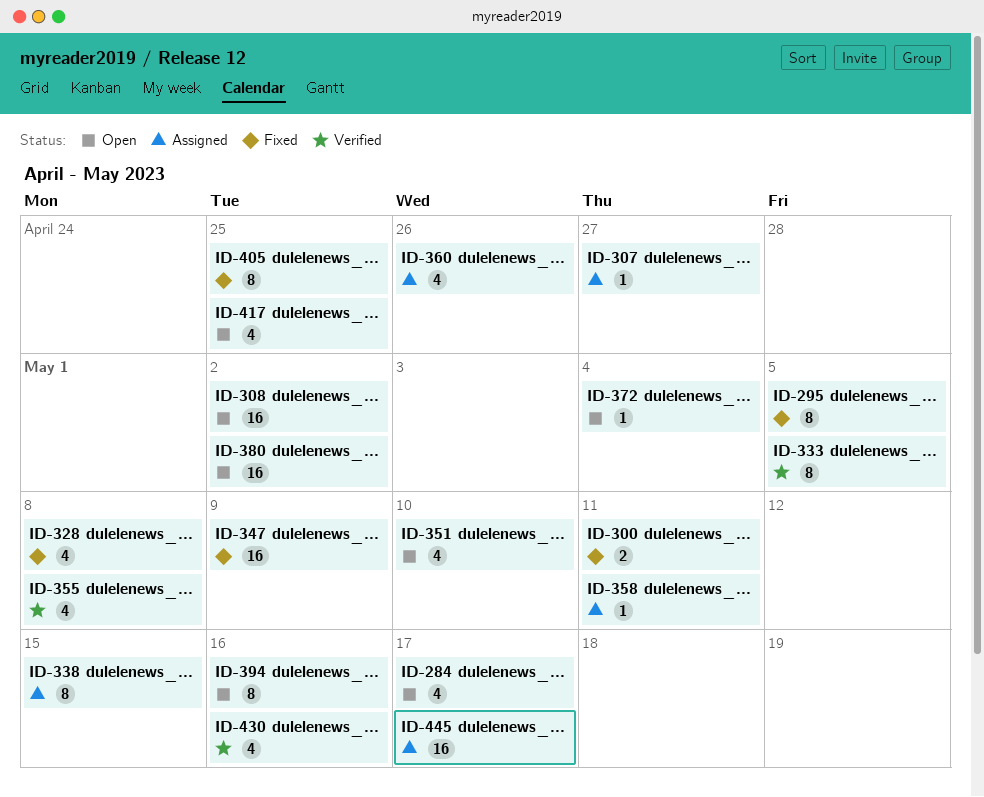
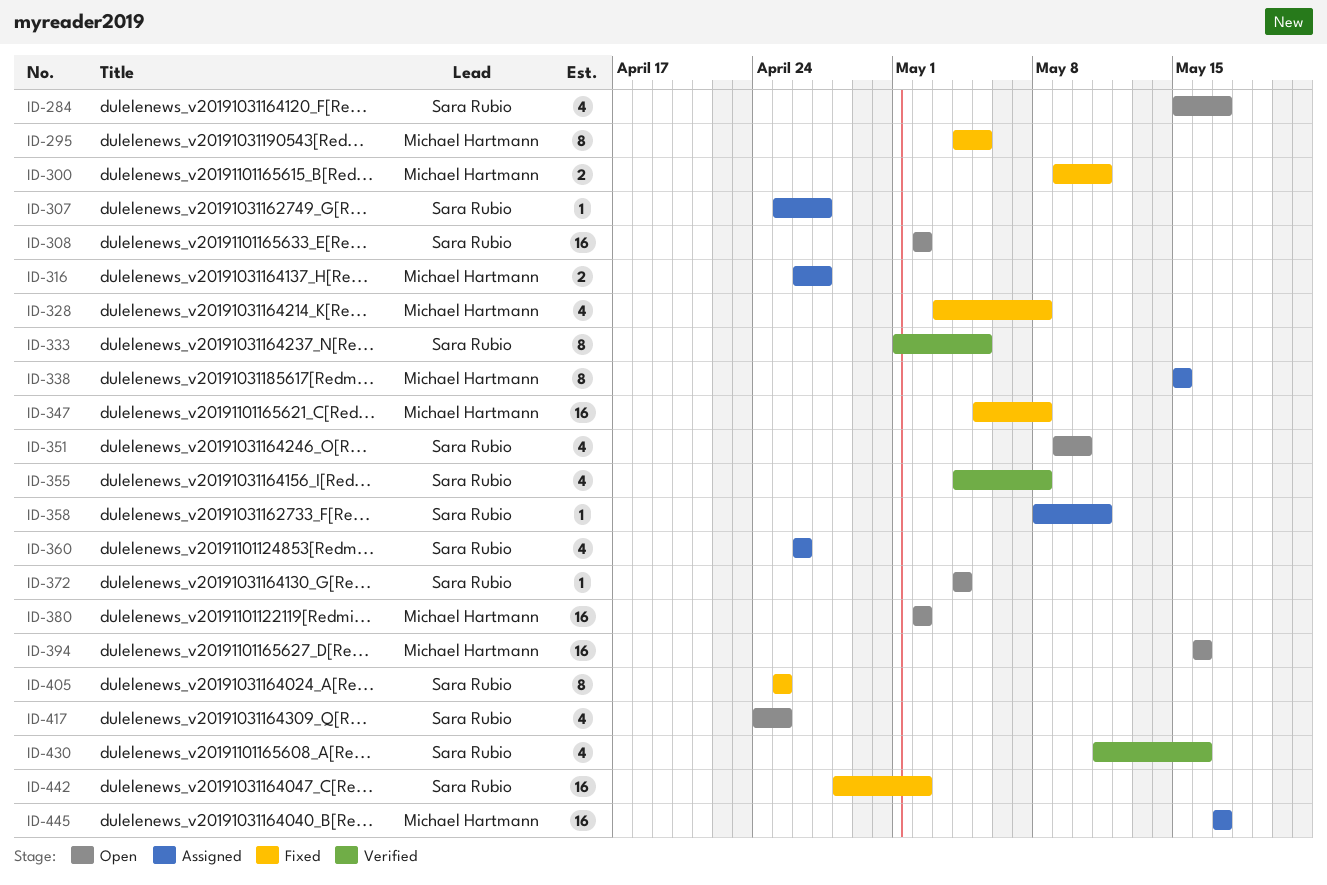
ID-316: none -> present
ID-347, due: May 9 -> May 8
ID-394, estimate: 8 -> 16
ID-442: none -> present

